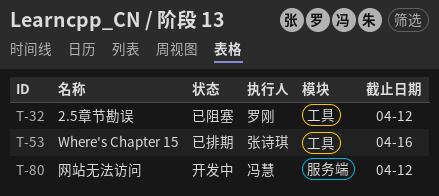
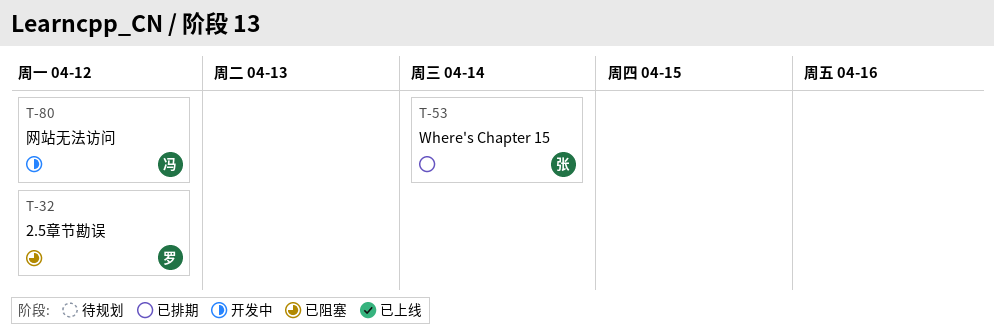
T-53, due: Apr 16 -> Apr 14

